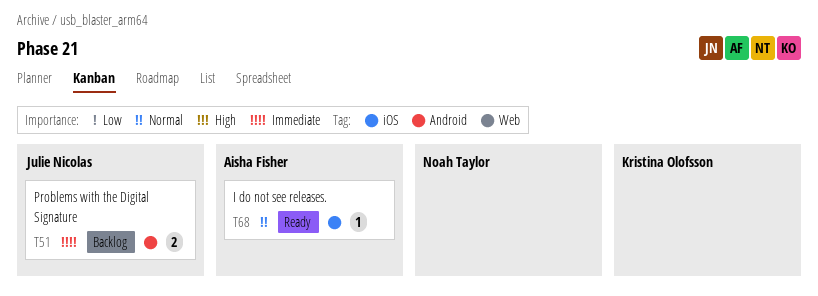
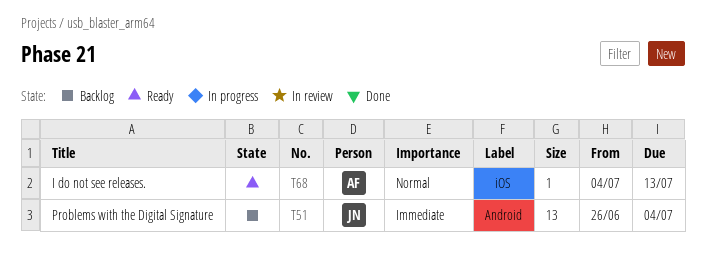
T51, estimate: 2 -> 13

